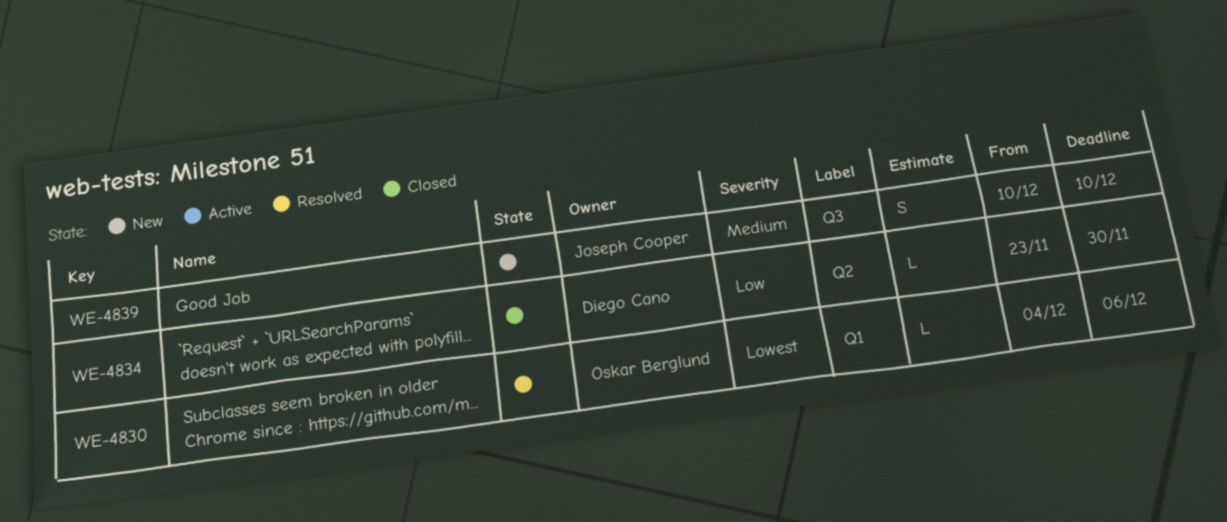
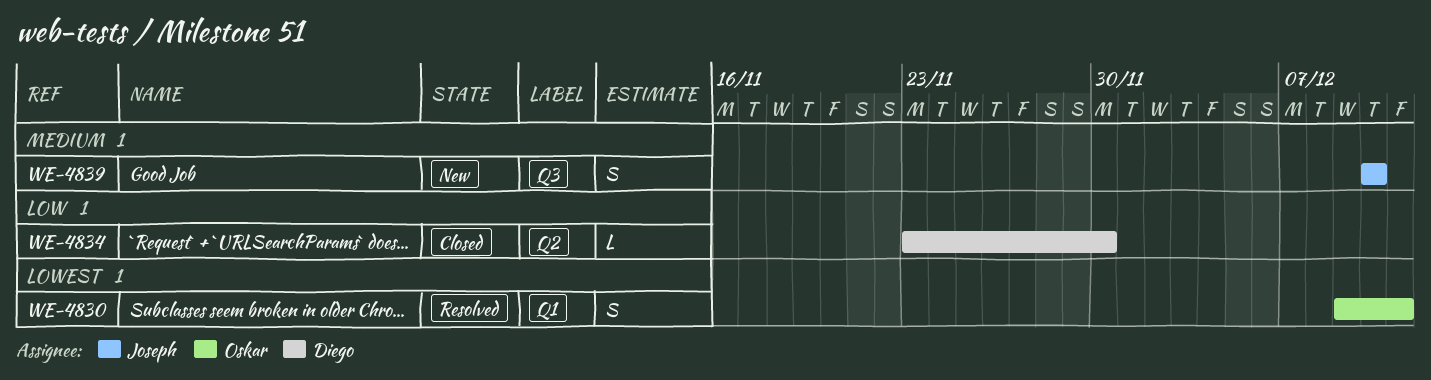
WE-4830, estimate: L -> S
WE-4830, start: Dec 4 -> Dec 9
WE-4830, due: Dec 6 -> Dec 11

